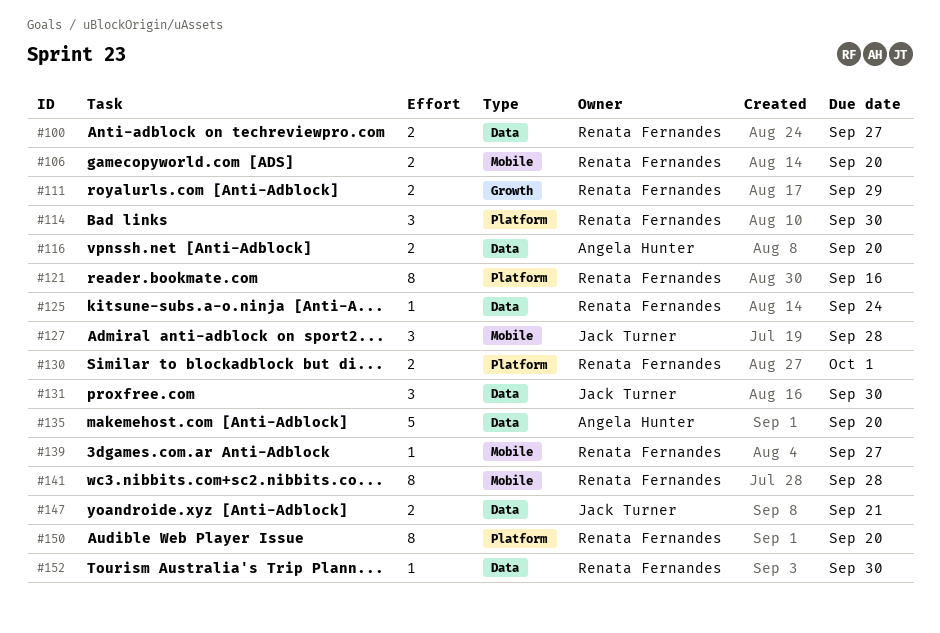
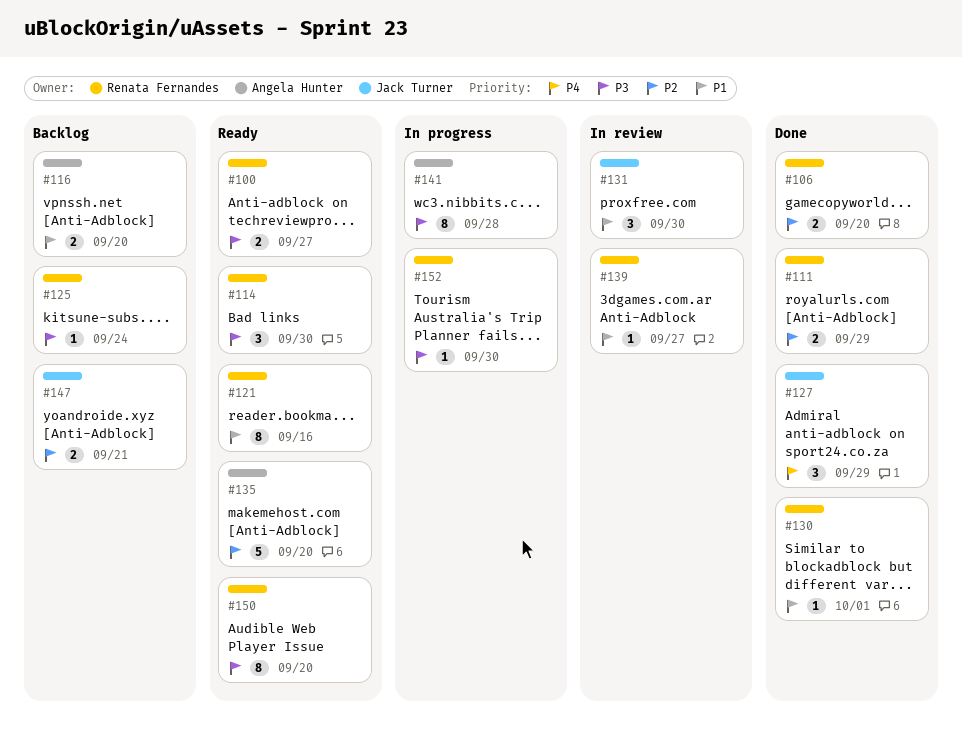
#127, due: Sep 28 -> Sep 29
#130, estimate: 2 -> 1
#141, owner: Renata Fernandes -> Angela Hunter

